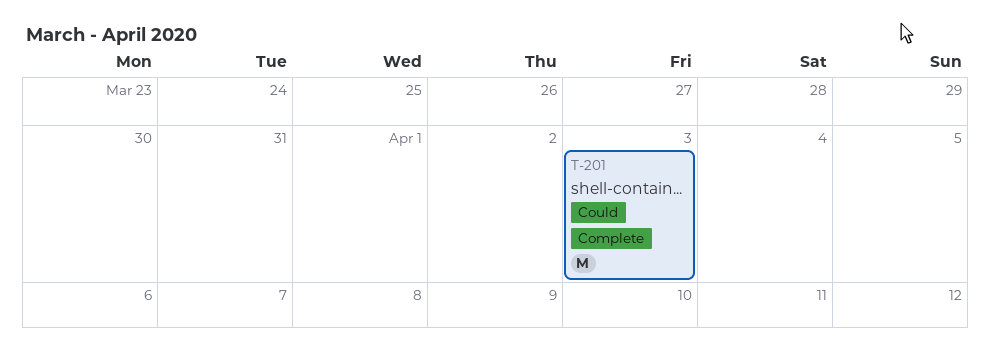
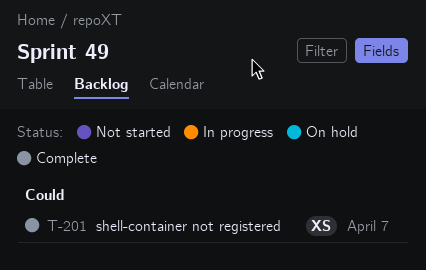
T-201, estimate: M -> XS
T-201, due: Apr 3 -> Apr 7

